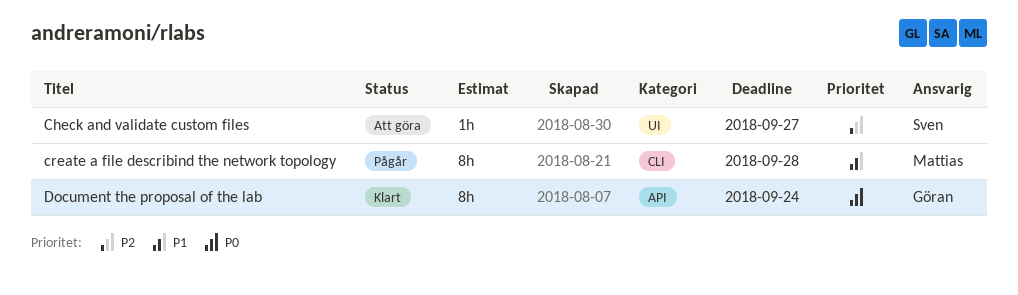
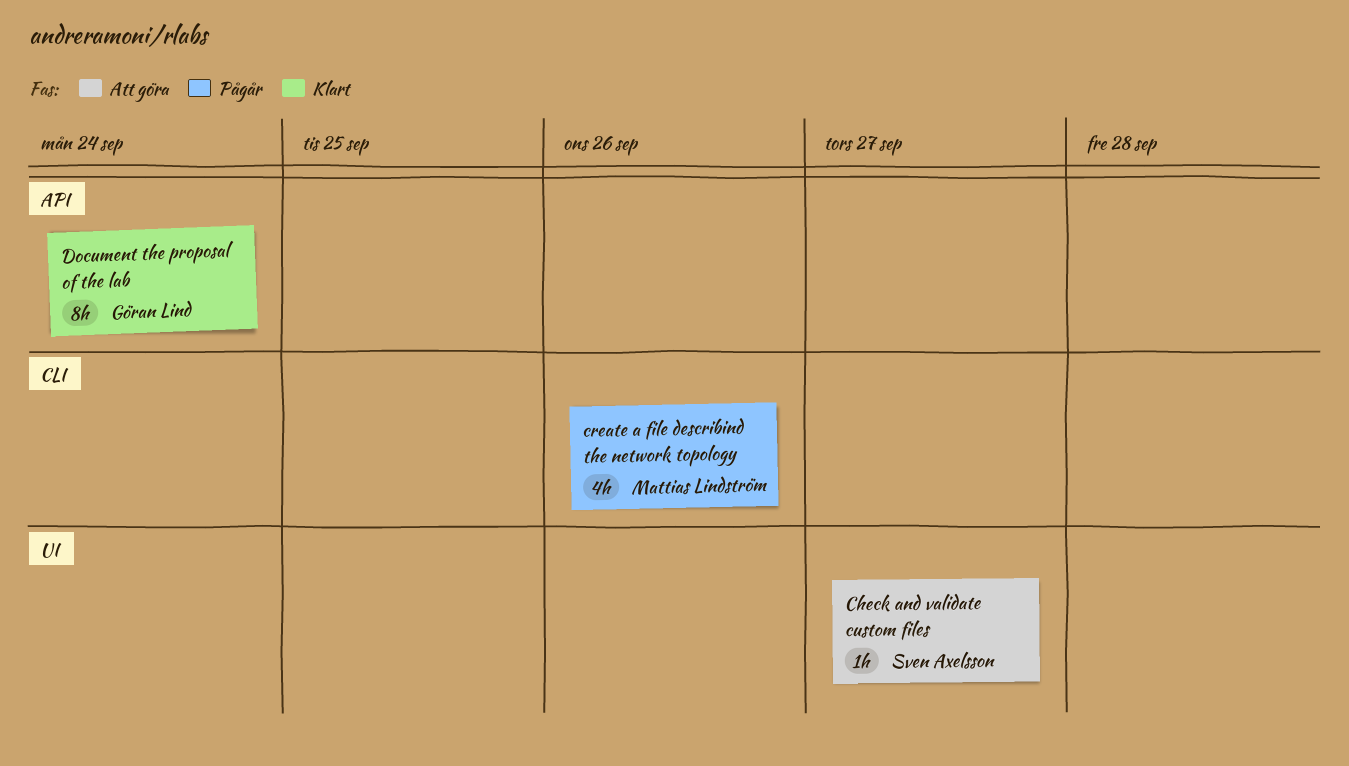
create a file describind the network topology, estimate: 8h -> 4h
create a file describind the network topology, due: Sep 28 -> Sep 26

